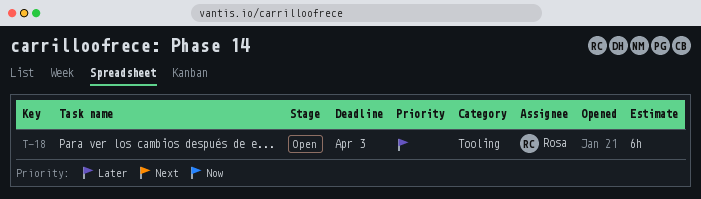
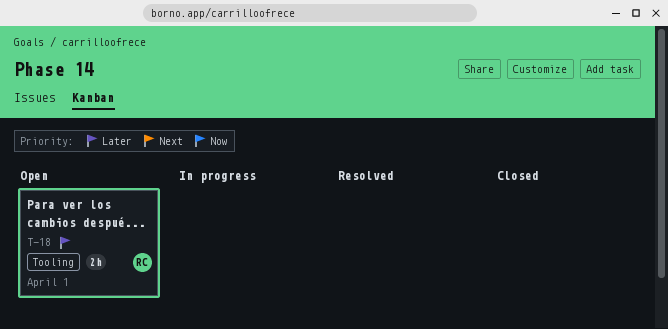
T-18, estimate: 6h -> 2h
T-18, due: Apr 3 -> Apr 1

